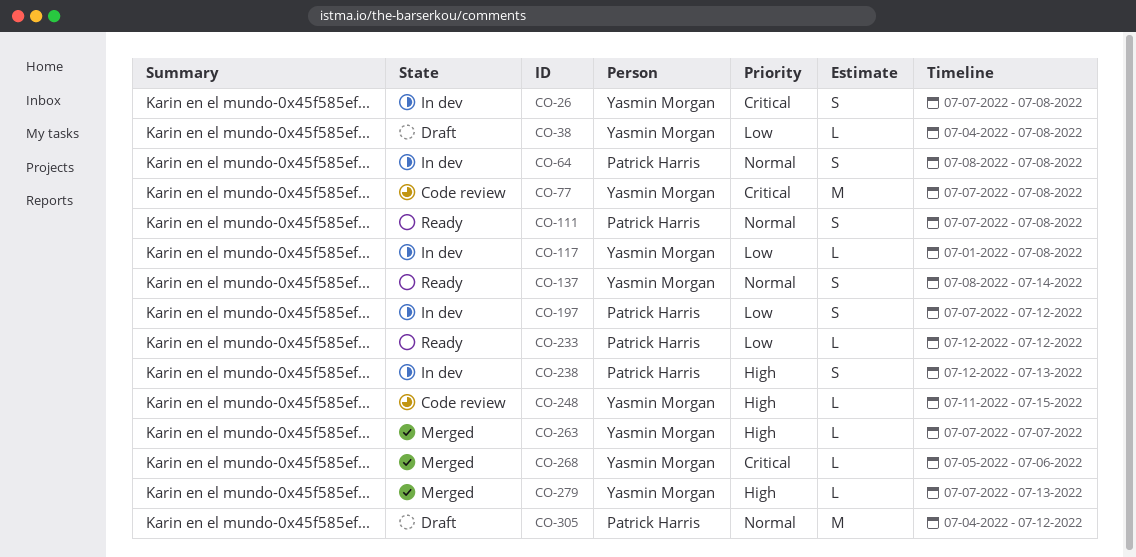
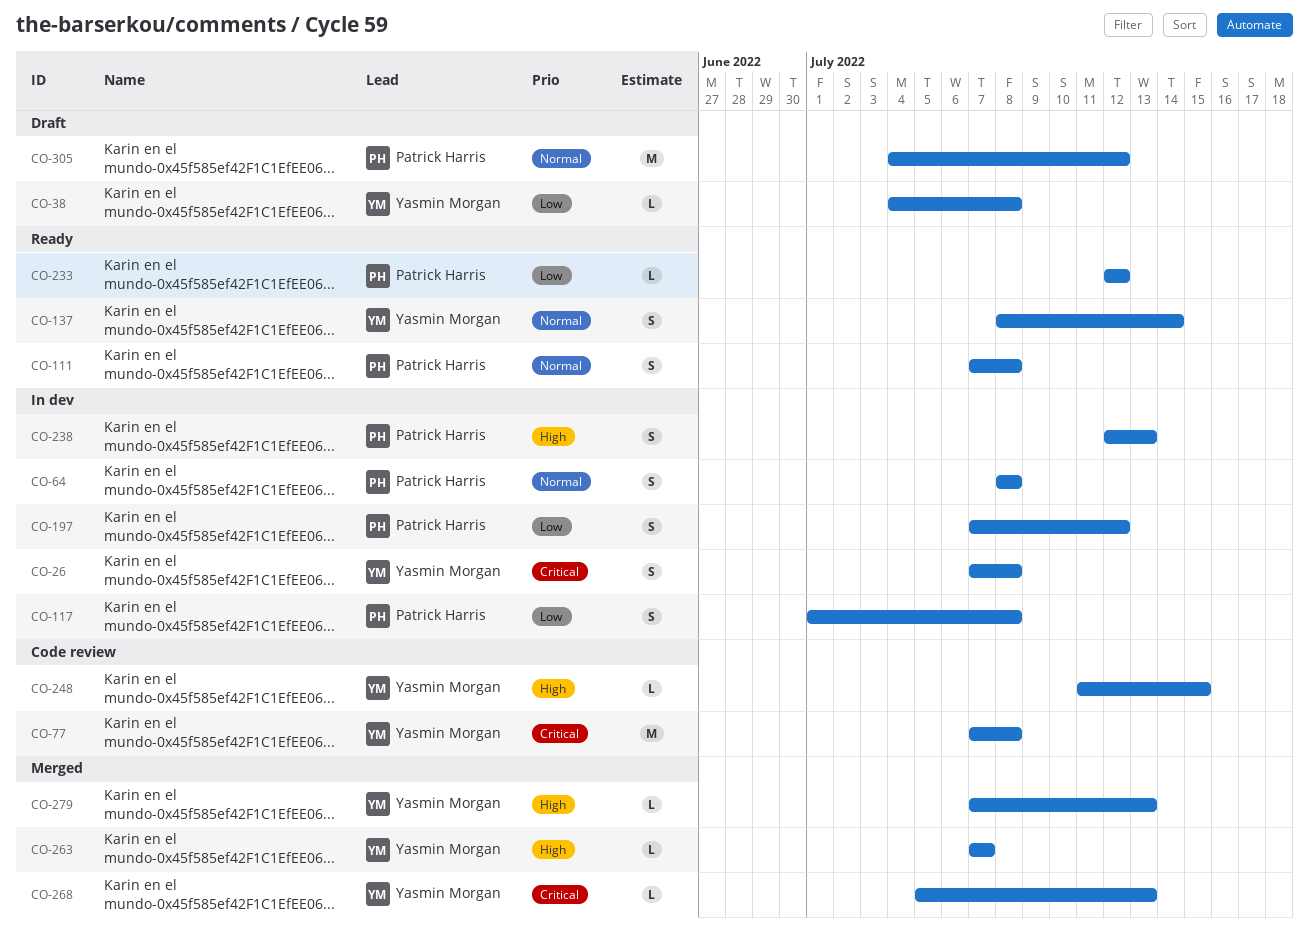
CO-117, owner: Yasmin Morgan -> Patrick Harris
CO-117, estimate: L -> S
CO-268, due: Jul 6 -> Jul 13

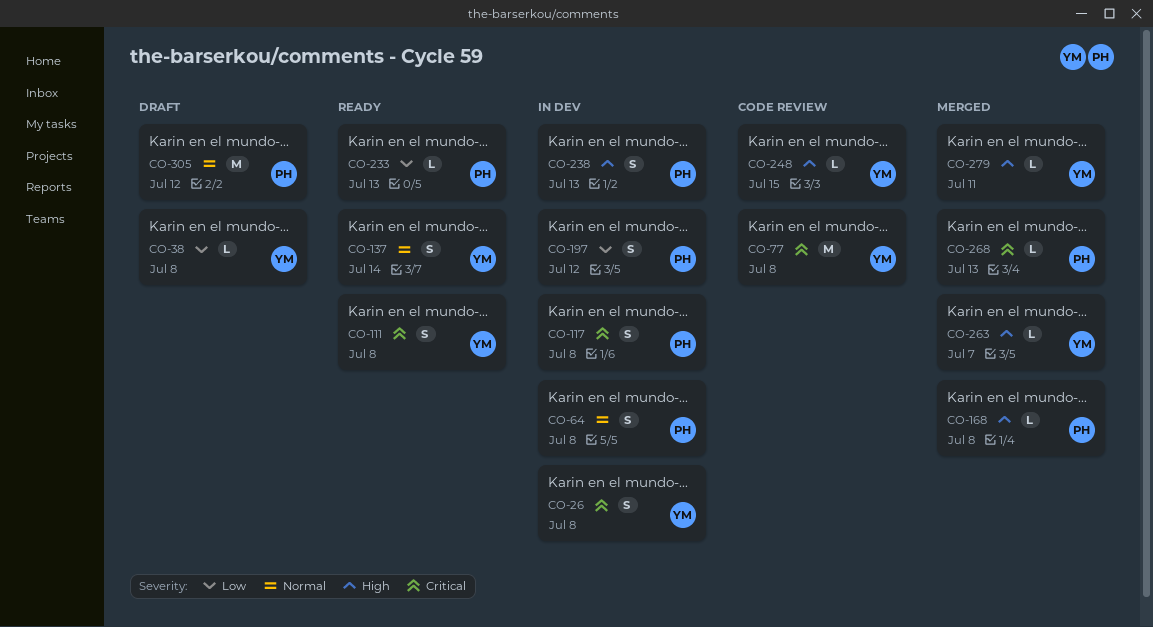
CO-111, owner: Patrick Harris -> Yasmin Morgan
CO-111, priority: Normal -> Critical
CO-117, priority: Low -> Critical
CO-168: none -> present
CO-233, due: Jul 12 -> Jul 13
CO-268, owner: Yasmin Morgan -> Patrick Harris
CO-279, due: Jul 13 -> Jul 11

